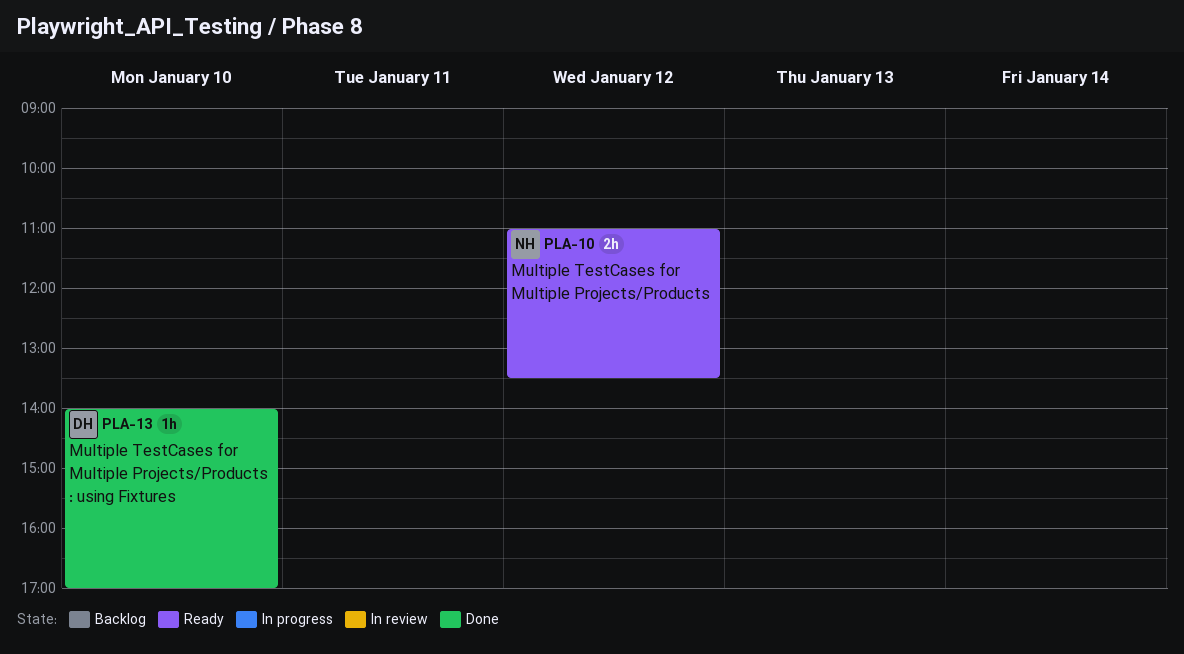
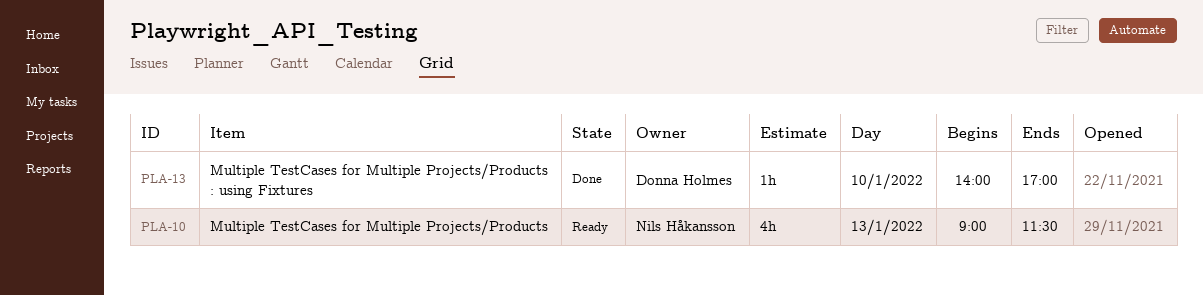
PLA-10, estimate: 2h -> 4h
PLA-10, day: Jan 12 -> Jan 13
PLA-10, begins: 11:00 -> 09:00
PLA-10, ends: 13:30 -> 11:30

